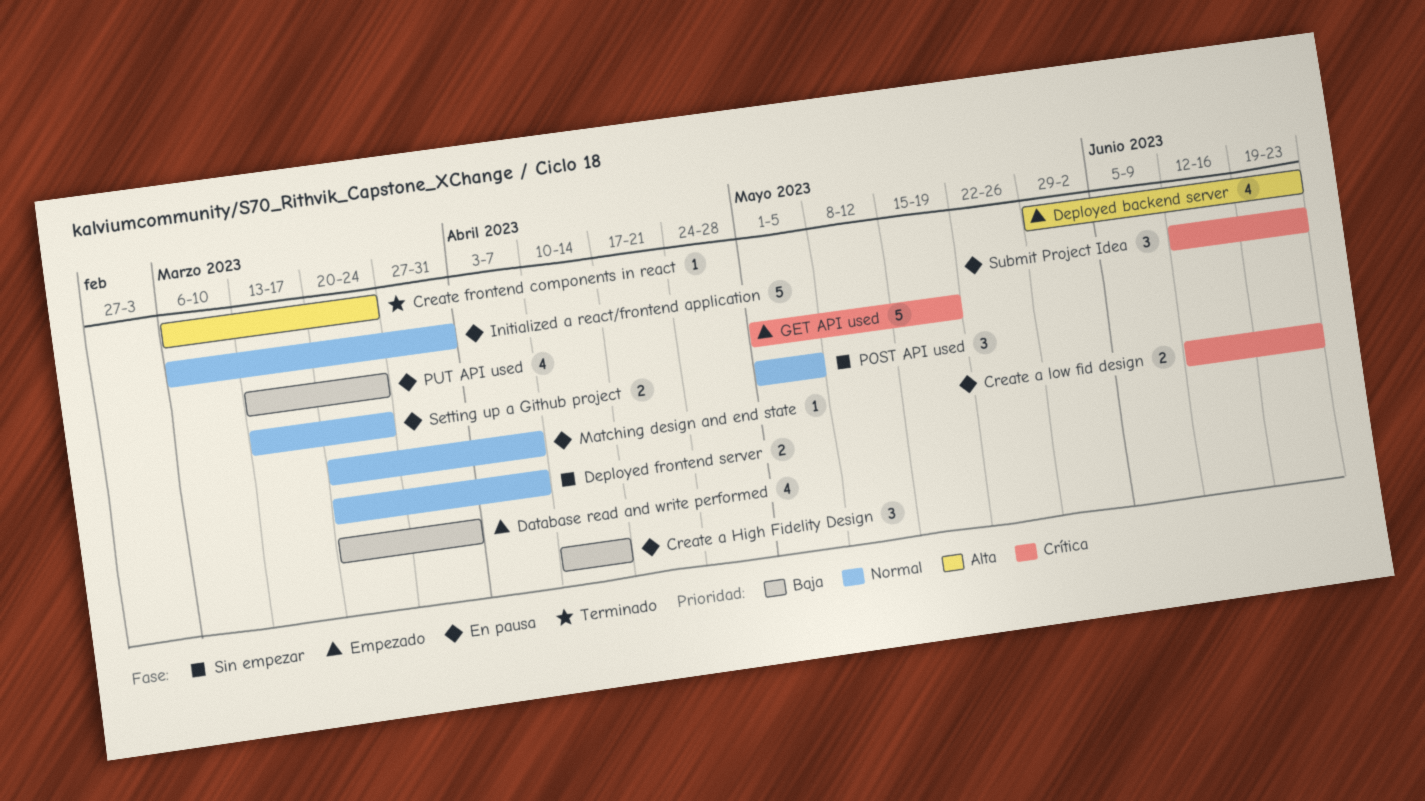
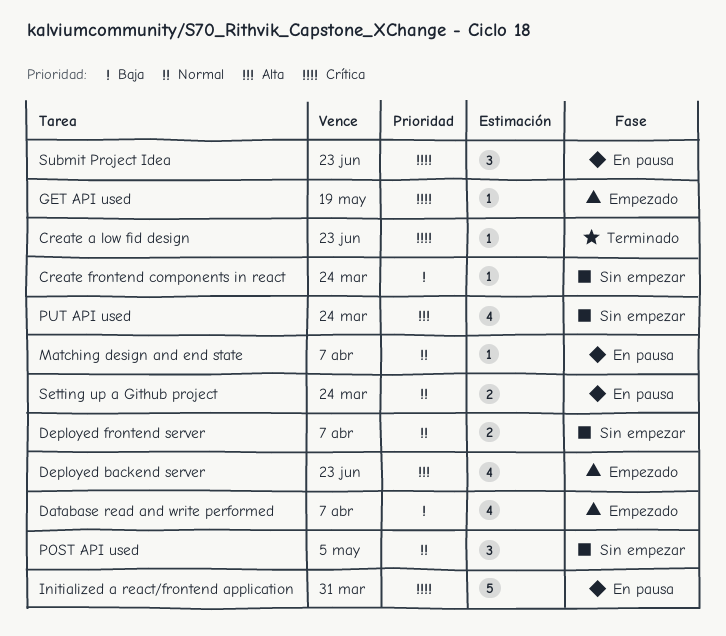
Create a High Fidelity Design: present -> none
Create a low fid design, status: En pausa -> Terminado
Create a low fid design, estimate: 2 -> 1
Create frontend components in react, status: Terminado -> Sin empezar
Create frontend components in react, priority: Alta -> Baja
Database read and write performed, due: Mar 31 -> Apr 7
GET API used, estimate: 5 -> 1
Initialized a react/frontend application, priority: Normal -> Crítica
PUT API used, status: En pausa -> Sin empezar
PUT API used, priority: Baja -> Alta

